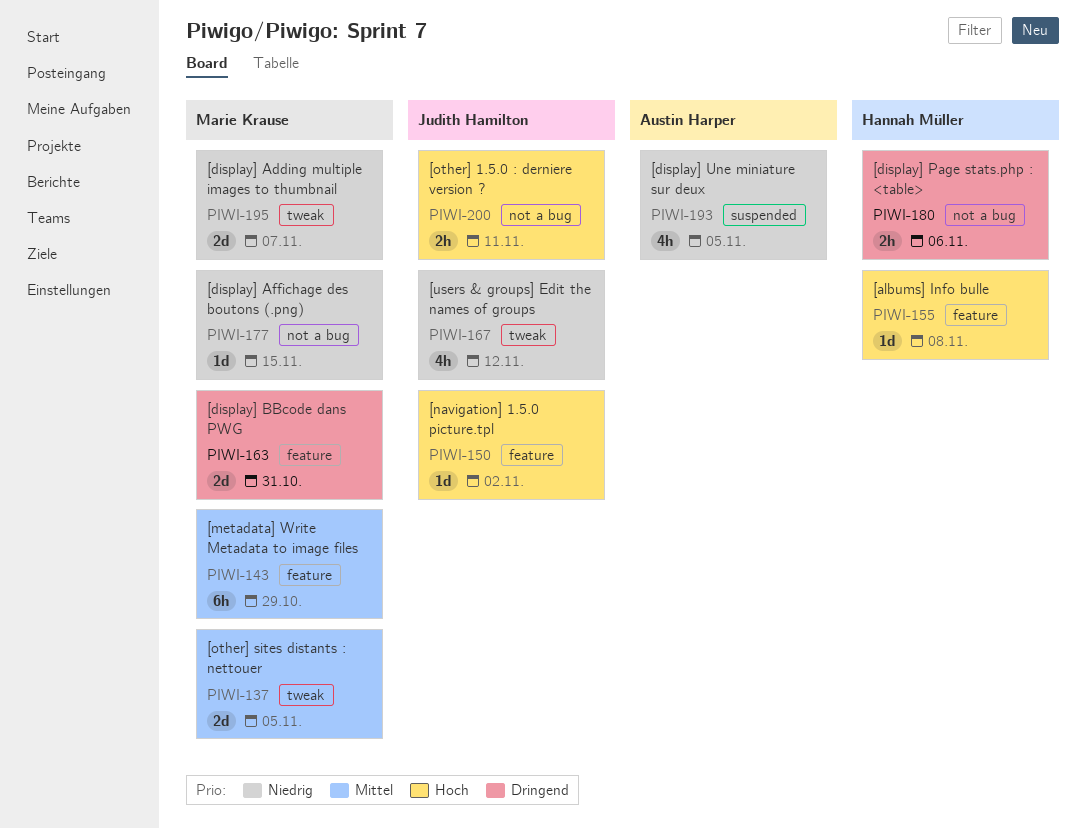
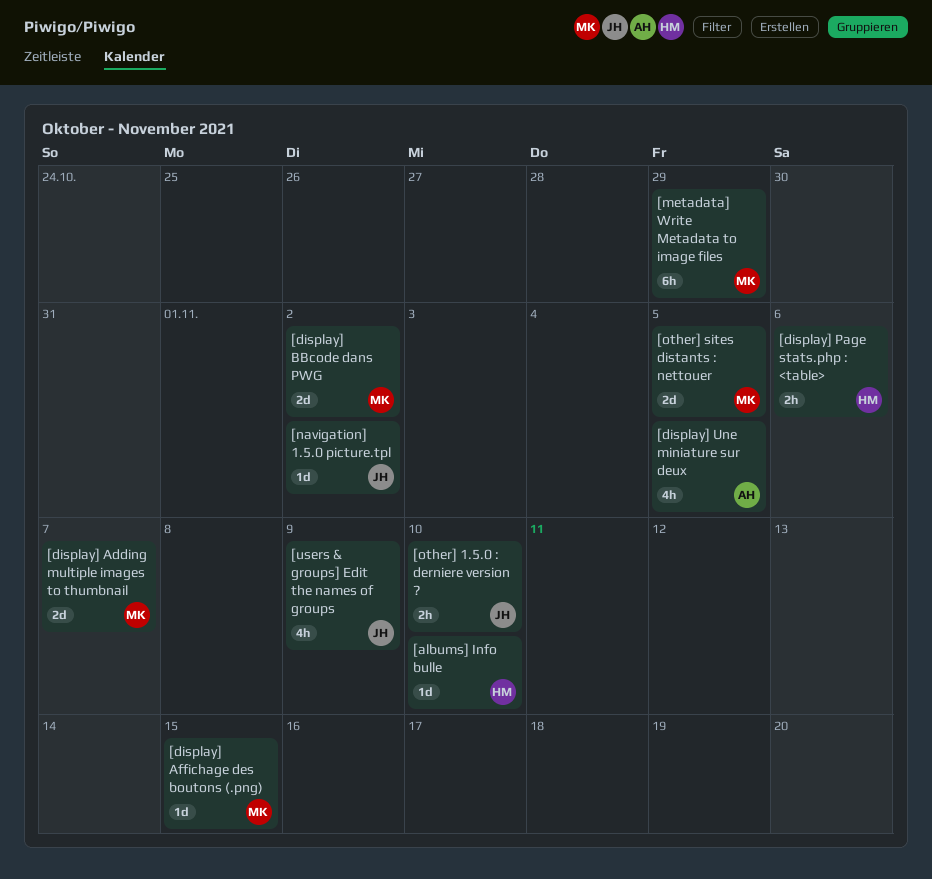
[albums] Info bulle, due: Nov 8 -> Nov 10
[display] BBcode dans PWG, due: Oct 31 -> Nov 2
[other] 1.5.0 : derniere version ?, due: Nov 11 -> Nov 10
[users & groups] Edit the names of groups, due: Nov 12 -> Nov 9

